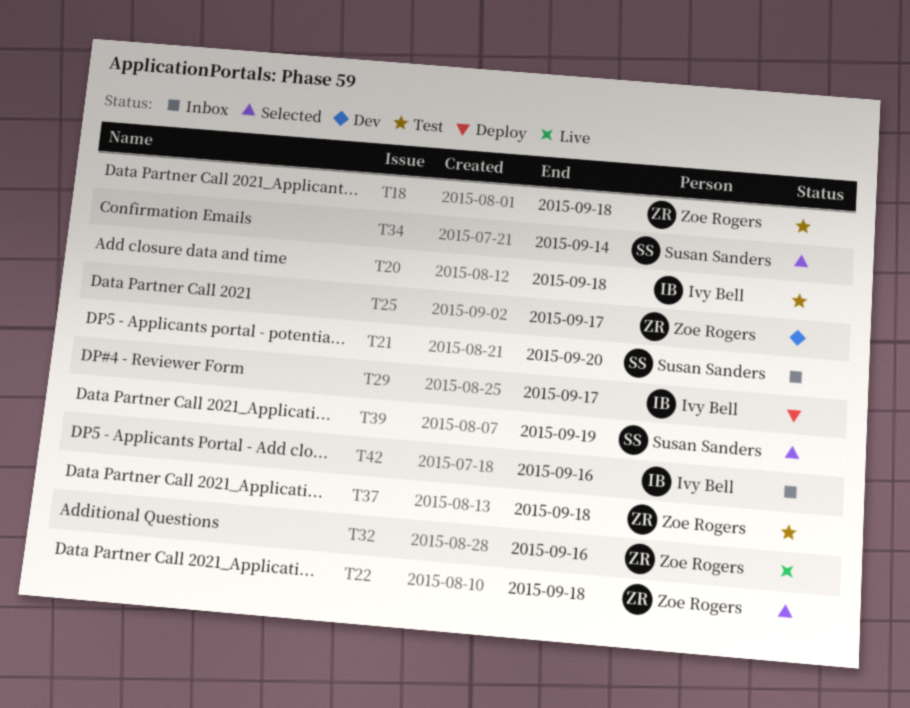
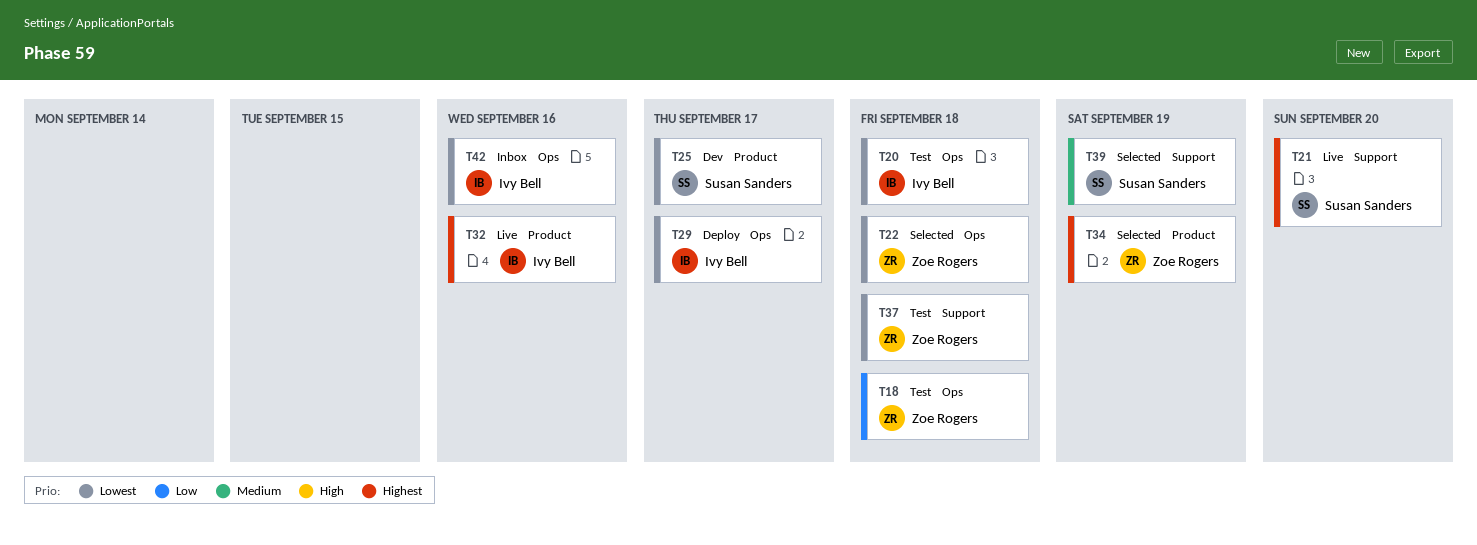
T21, status: Inbox -> Live
T25, owner: Zoe Rogers -> Susan Sanders
T32, owner: Zoe Rogers -> Ivy Bell
T34, owner: Susan Sanders -> Zoe Rogers
T34, due: Sep 14 -> Sep 19

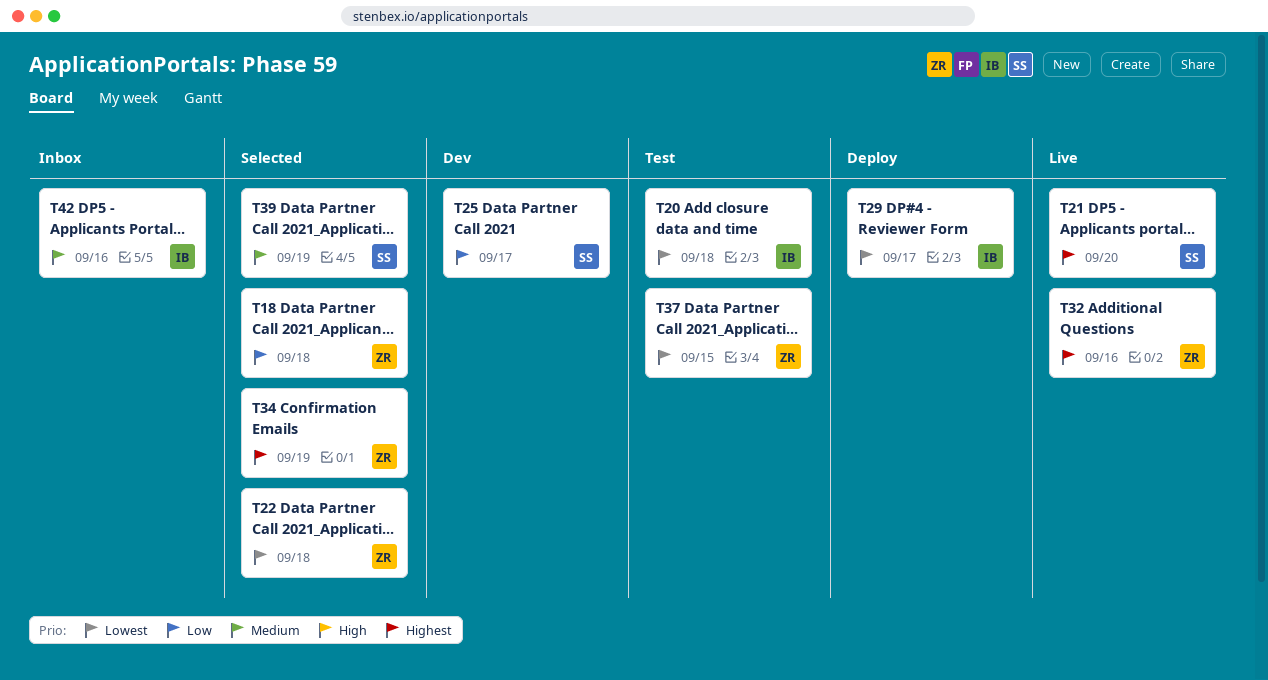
T18, status: Test -> Selected
T25, priority: Lowest -> Low
T32, owner: Ivy Bell -> Zoe Rogers
T37, due: Sep 18 -> Sep 15
T42, priority: Lowest -> Medium

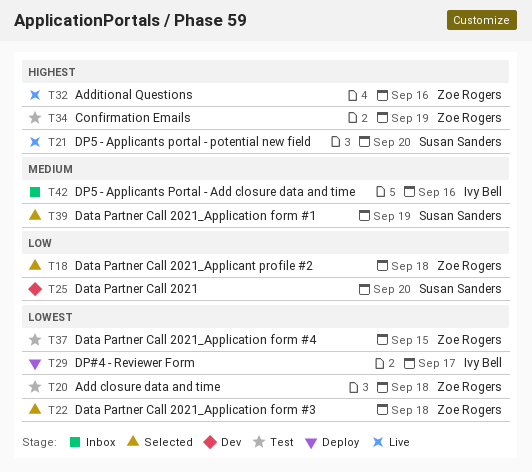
T20, owner: Ivy Bell -> Zoe Rogers
T25, due: Sep 17 -> Sep 20
T34, status: Selected -> Test

